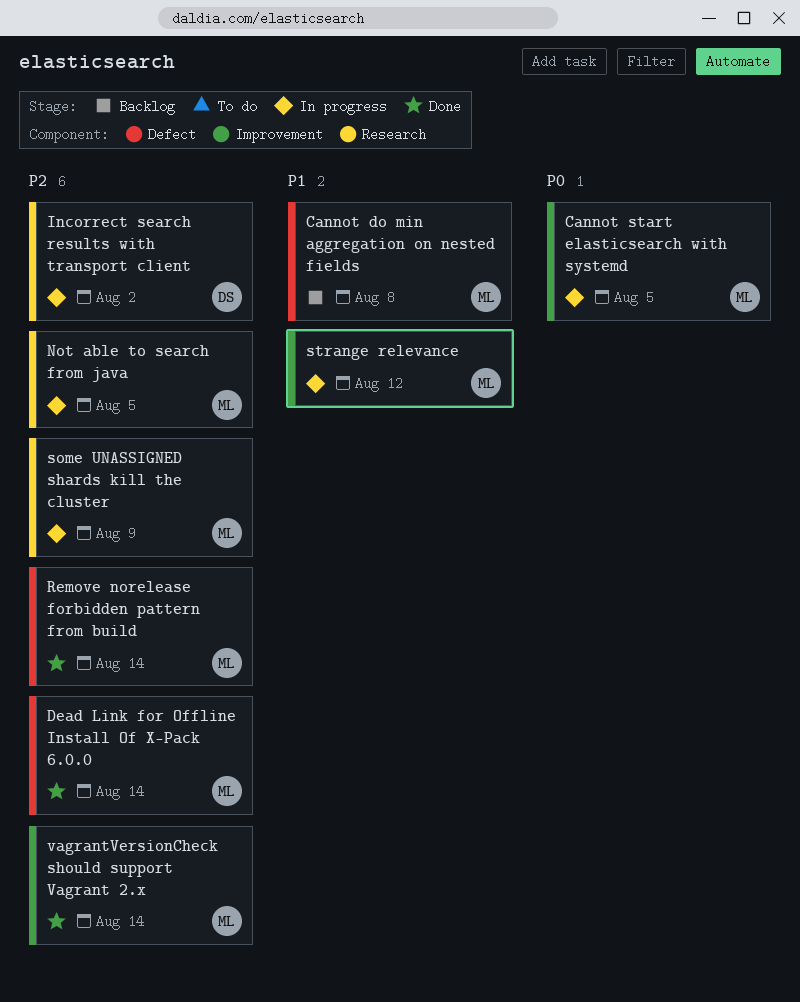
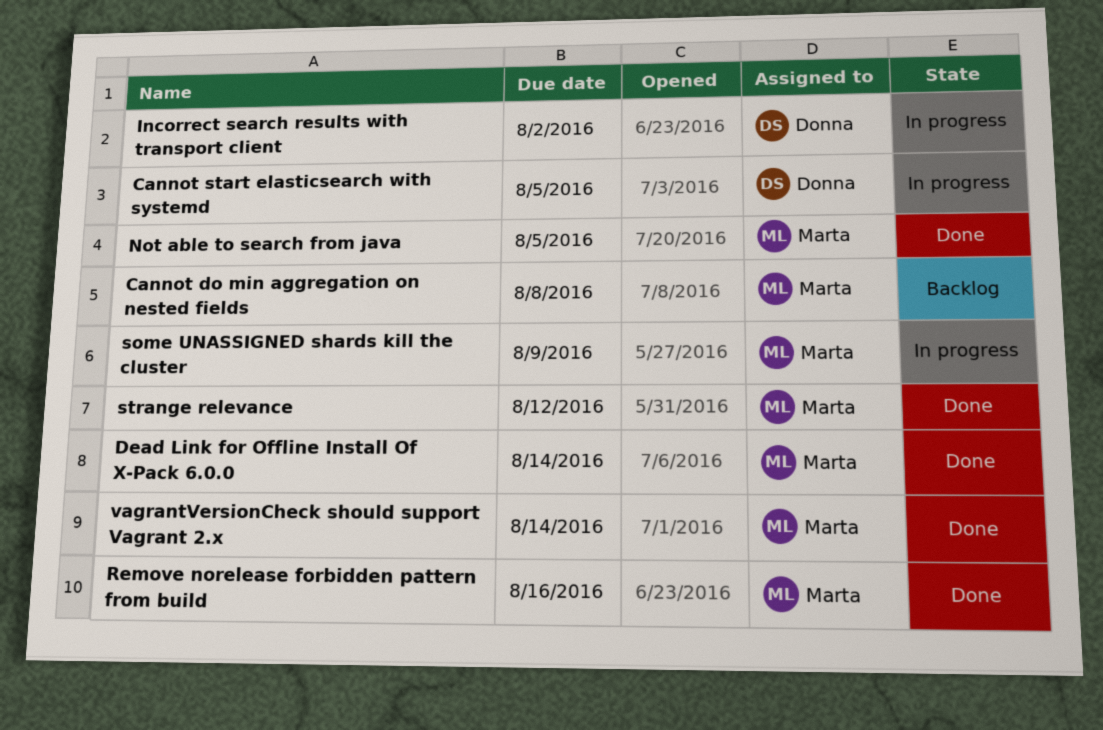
Cannot start elasticsearch with systemd, owner: Marta -> Donna
Not able to search from java, status: In progress -> Done
Remove norelease forbidden pattern from build, due: Aug 14 -> Aug 16
strange relevance, status: In progress -> Done

